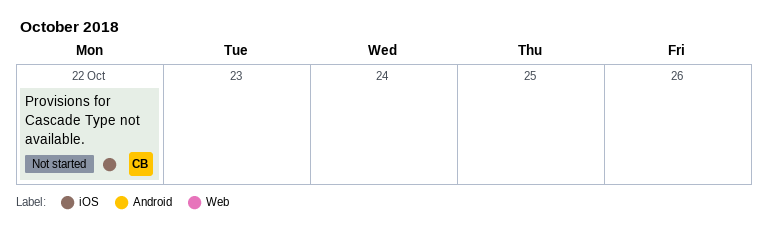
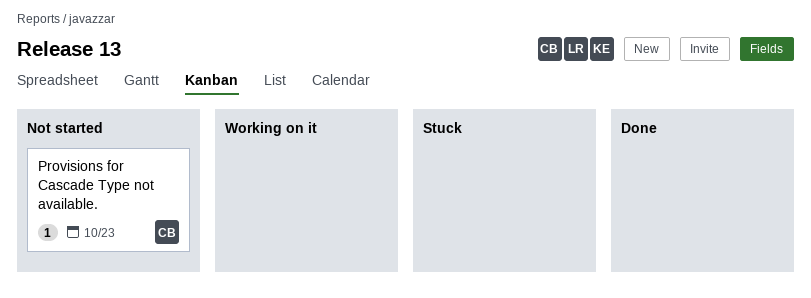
Provisions for Cascade Type not available., due: Oct 22 -> Oct 23

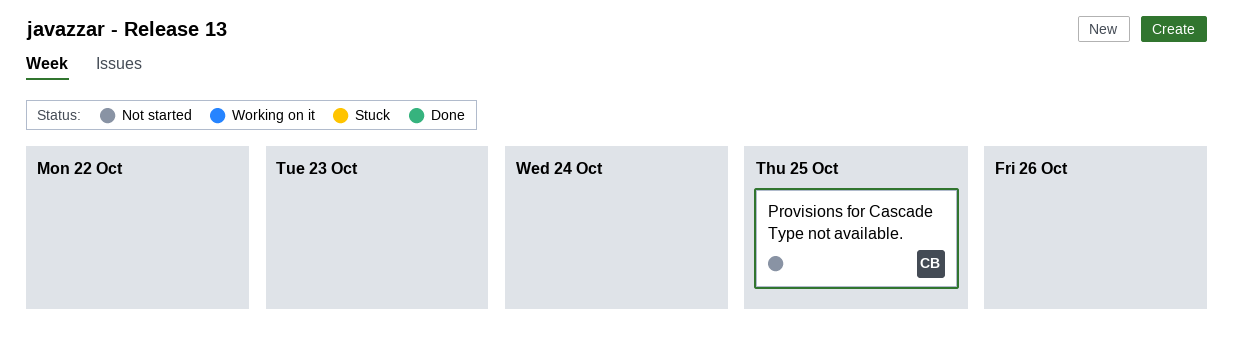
Provisions for Cascade Type not available., due: Oct 23 -> Oct 25

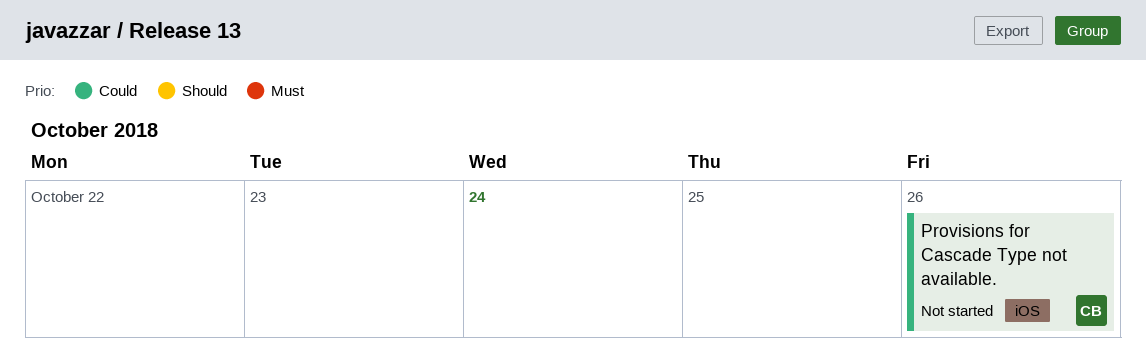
Provisions for Cascade Type not available., due: Oct 25 -> Oct 26

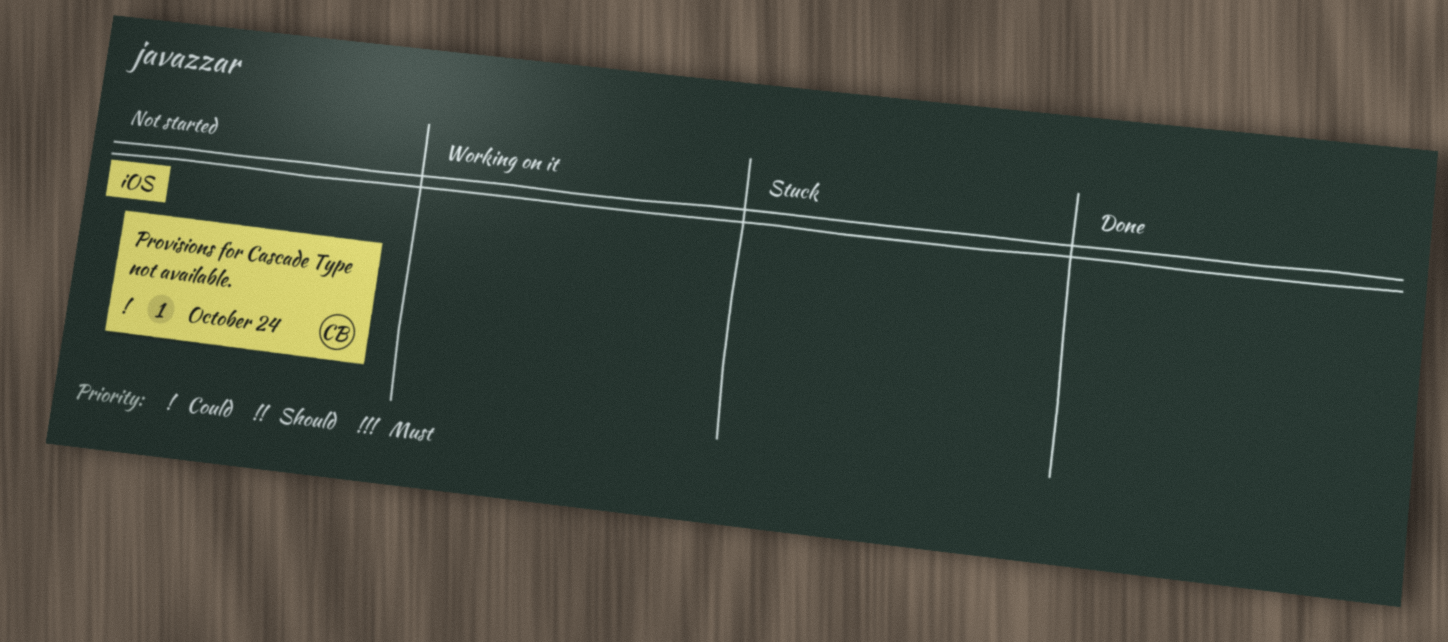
Provisions for Cascade Type not available., due: Oct 26 -> Oct 24

